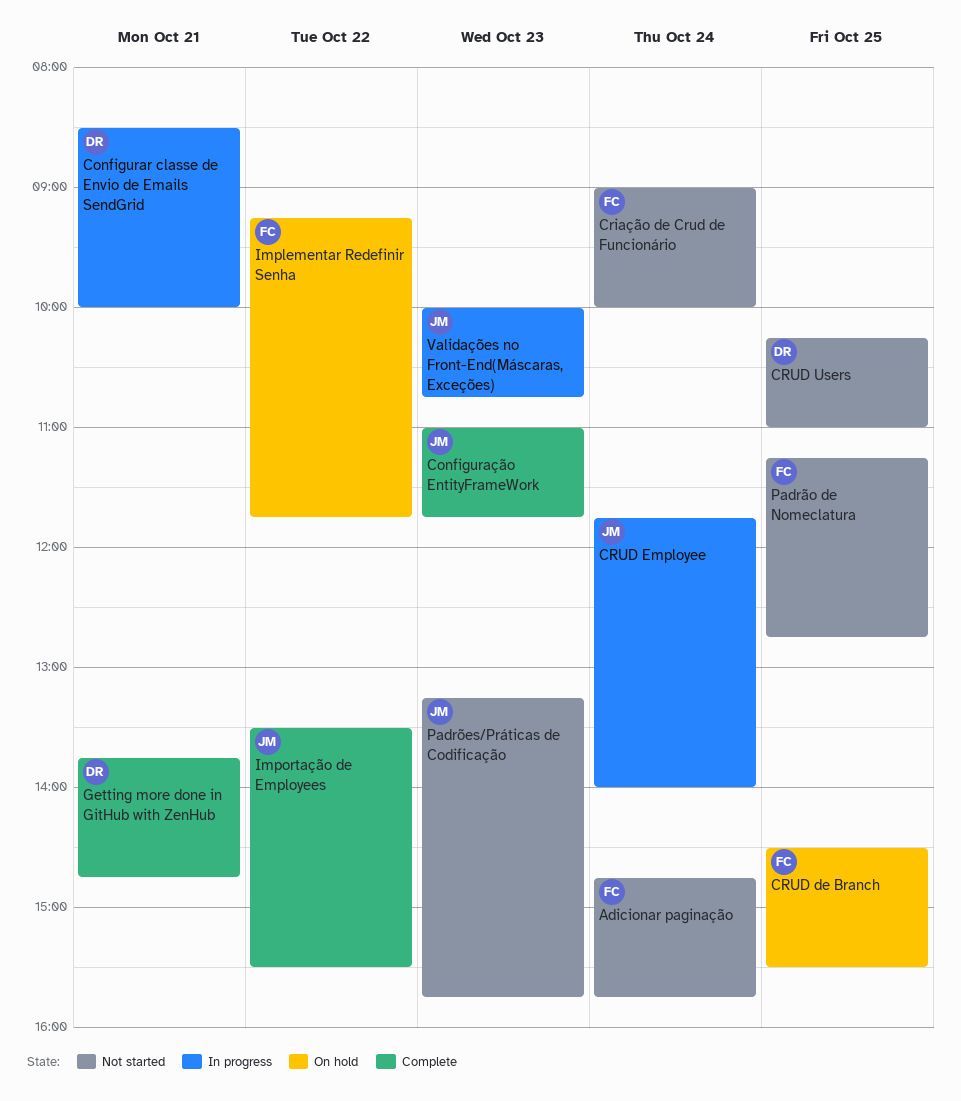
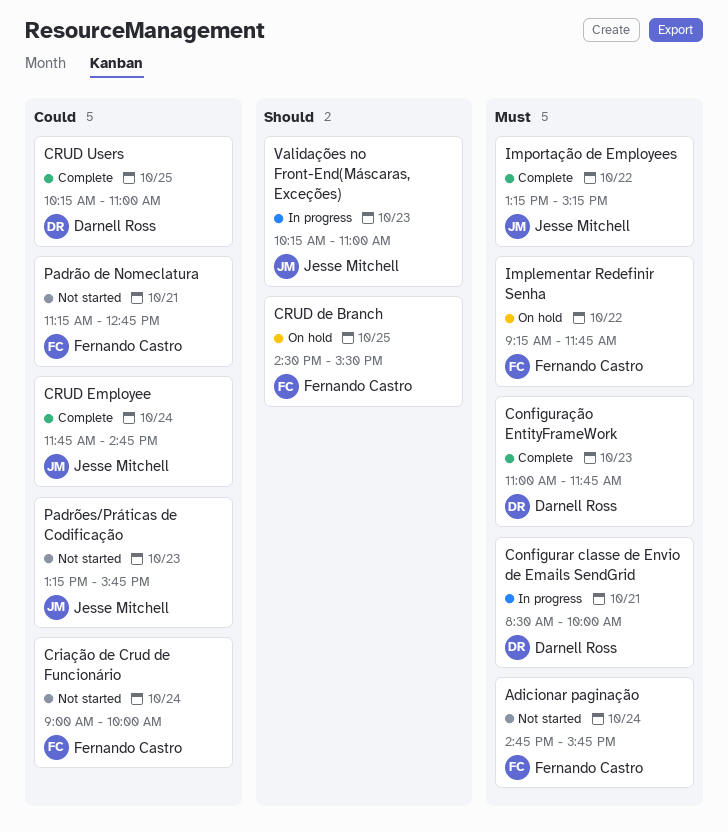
Configuração EntityFrameWork, owner: Jesse Mitchell -> Darnell Ross
CRUD Employee, status: In progress -> Complete
CRUD Employee, ends: 14:00 -> 14:45
CRUD Users, status: Not started -> Complete
Getting more done in GitHub with ZenHub: present -> none
Importação de Employees, begins: 13:30 -> 13:15
Importação de Employees, ends: 15:30 -> 15:15
Padrão de Nomeclatura, day: Oct 25 -> Oct 21
Validações no Front-End(Máscaras, Exceções), begins: 10:00 -> 10:15
Validações no Front-End(Máscaras, Exceções), ends: 10:45 -> 11:00

